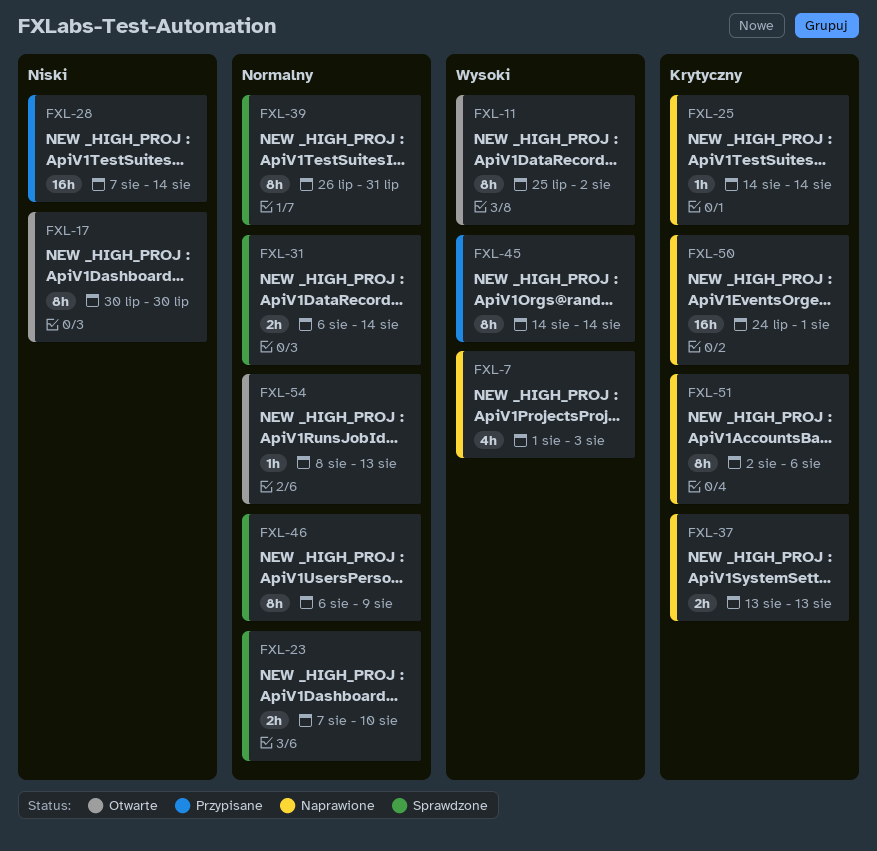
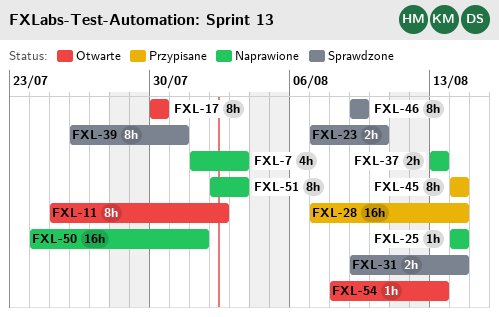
FXL-31, start: Aug 6 -> Aug 9
FXL-46, start: Aug 6 -> Aug 9
FXL-51, due: Aug 6 -> Aug 3

